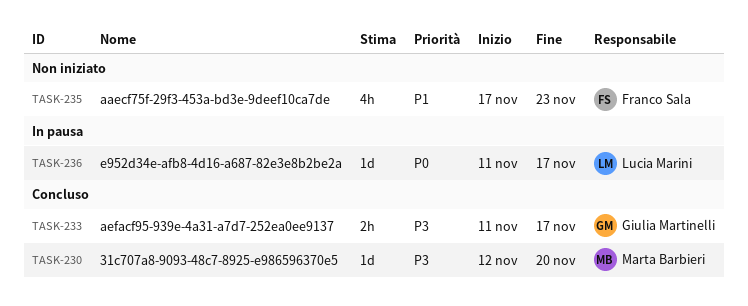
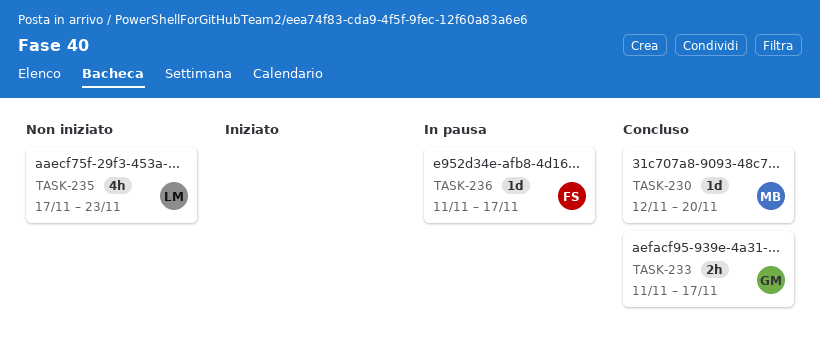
TASK-235, owner: Franco Sala -> Lucia Marini
TASK-236, owner: Lucia Marini -> Franco Sala

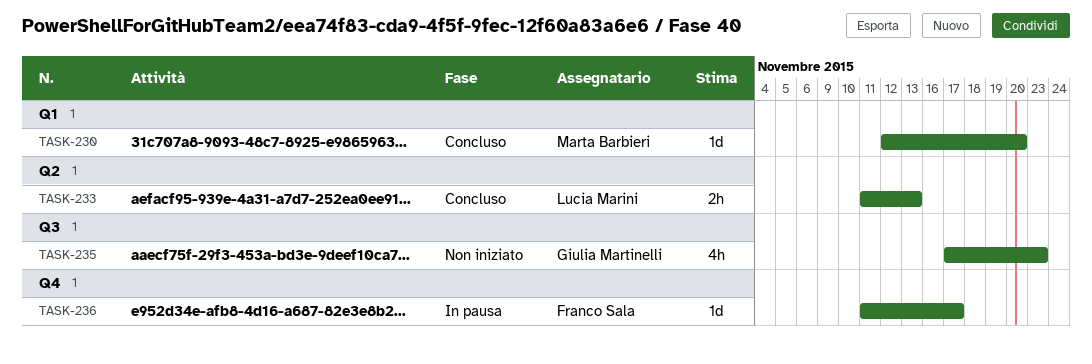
TASK-233, owner: Giulia Martinelli -> Lucia Marini
TASK-233, due: Nov 17 -> Nov 13
TASK-235, owner: Lucia Marini -> Giulia Martinelli

